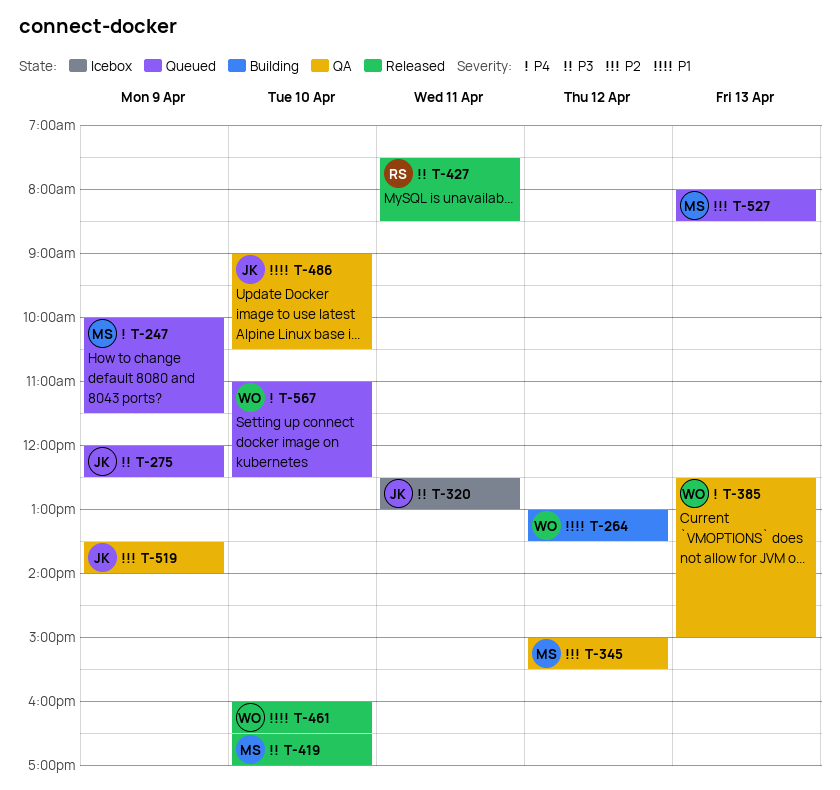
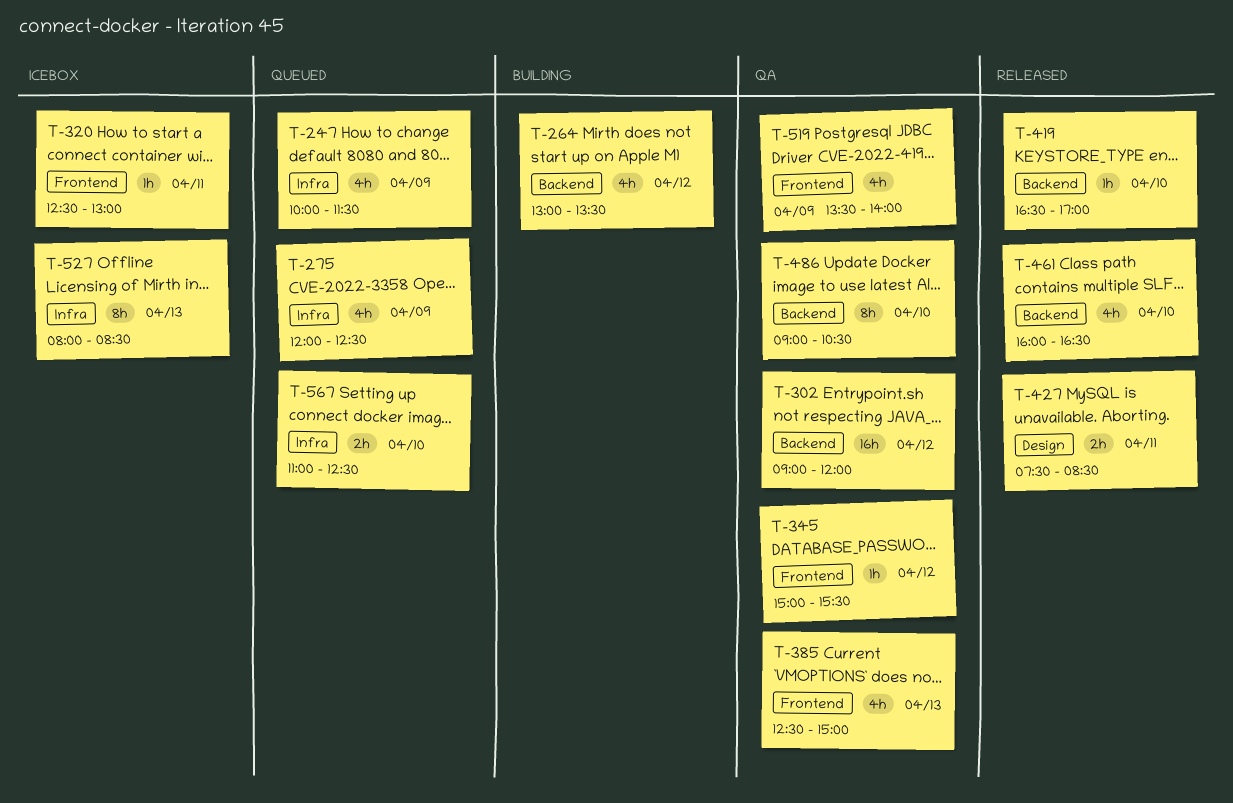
T-302: none -> present
T-527, status: Queued -> Icebox

